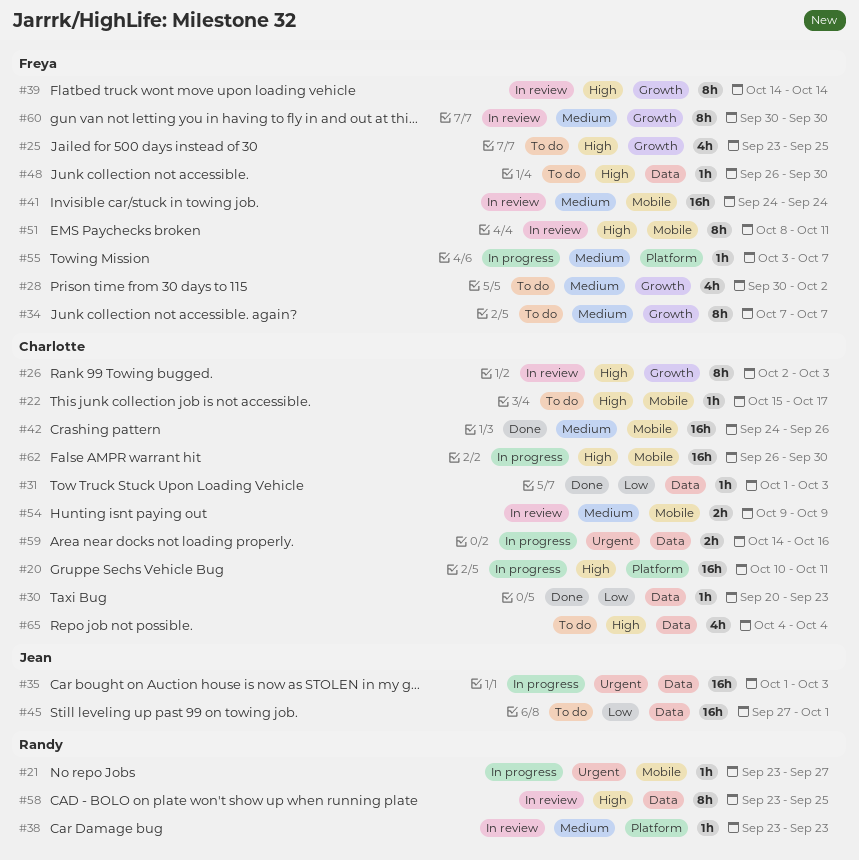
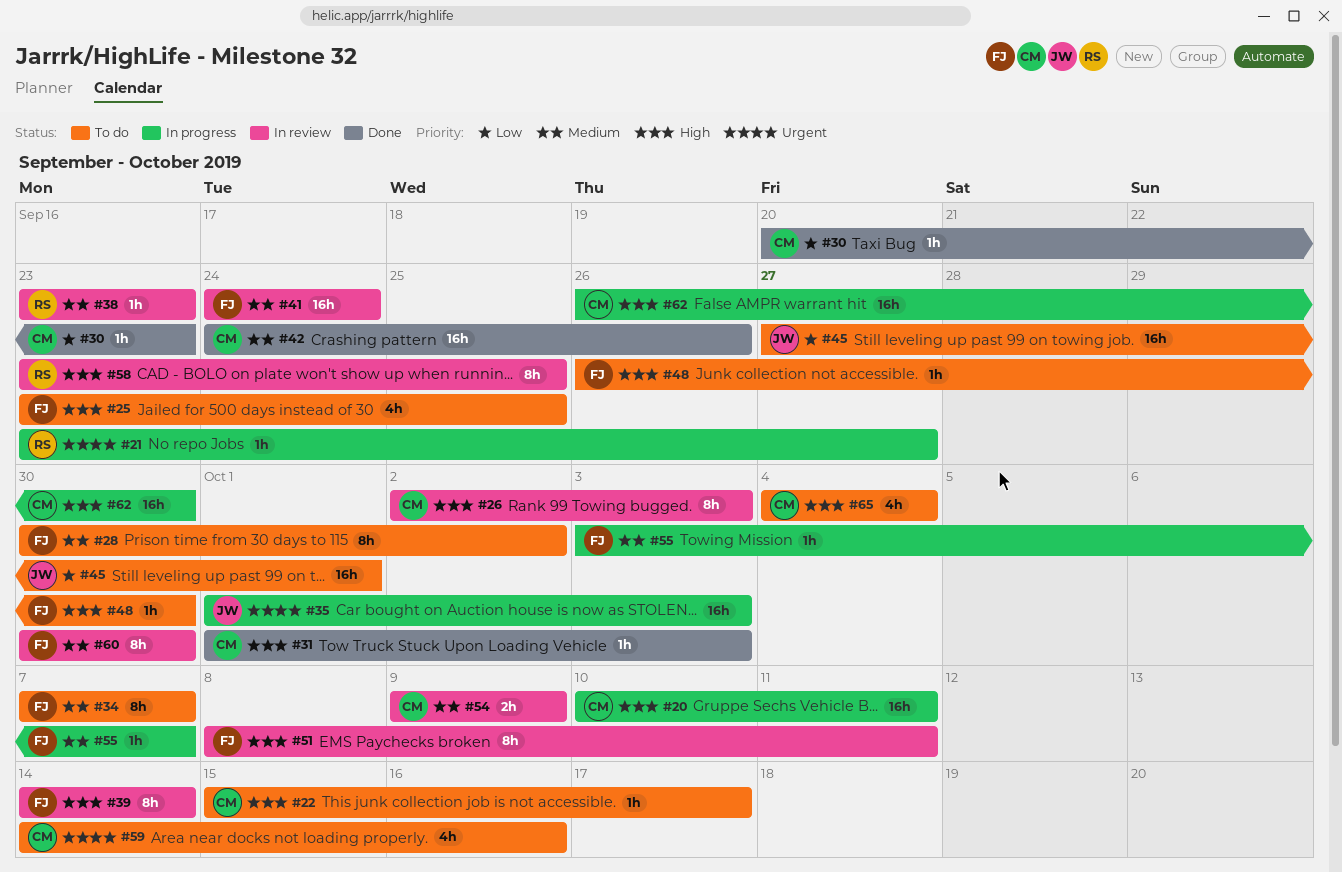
#28, estimate: 4h -> 8h
#31, priority: Low -> High
#59, status: In progress -> To do
#59, estimate: 2h -> 4h

